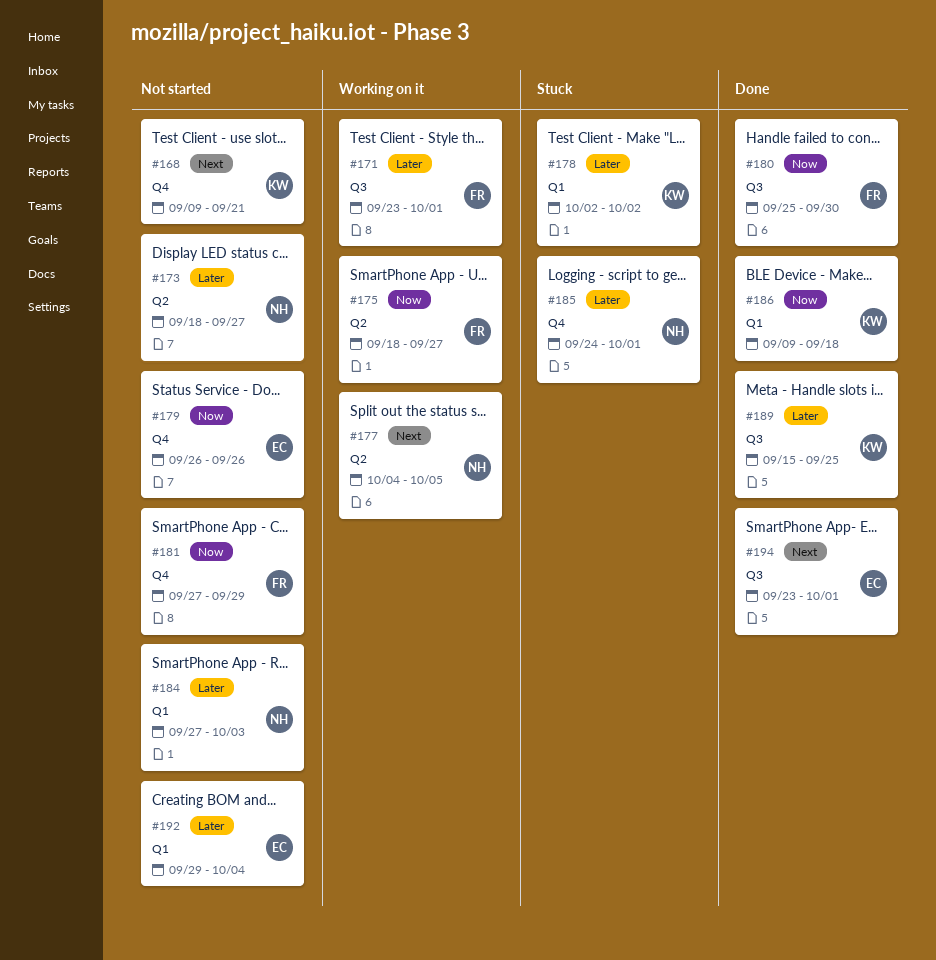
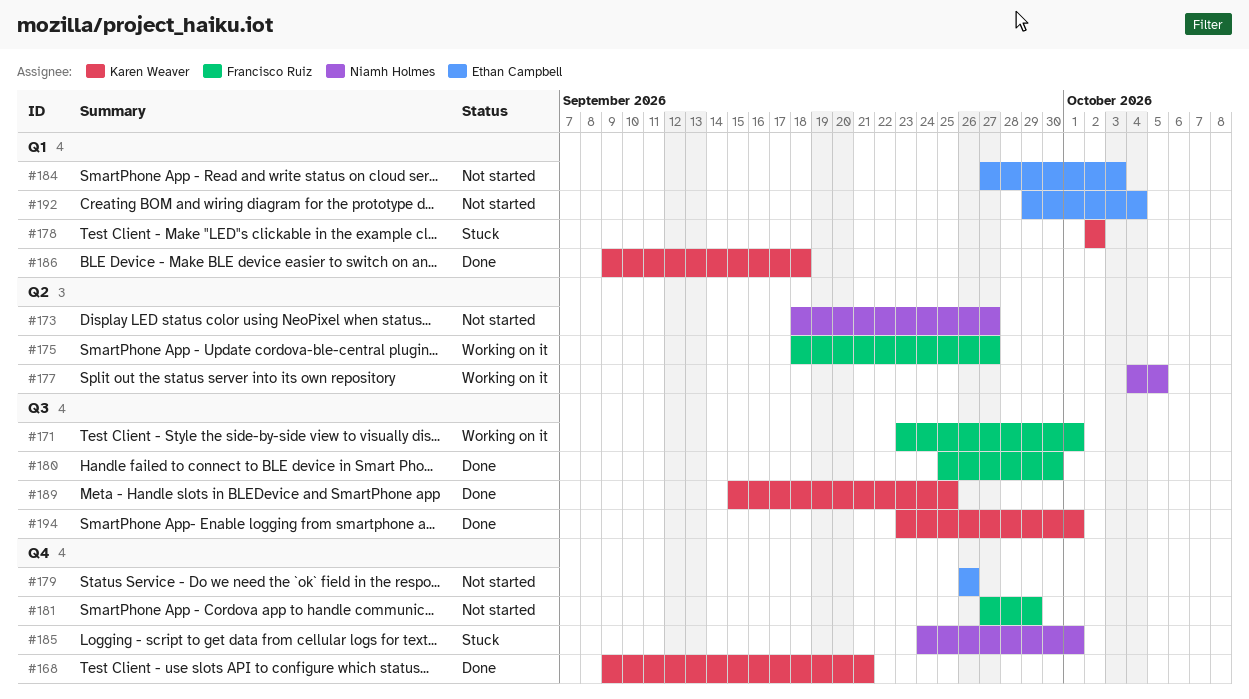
#168, status: Not started -> Done
#184, owner: Niamh Holmes -> Ethan Campbell
#194, owner: Ethan Campbell -> Karen Weaver

